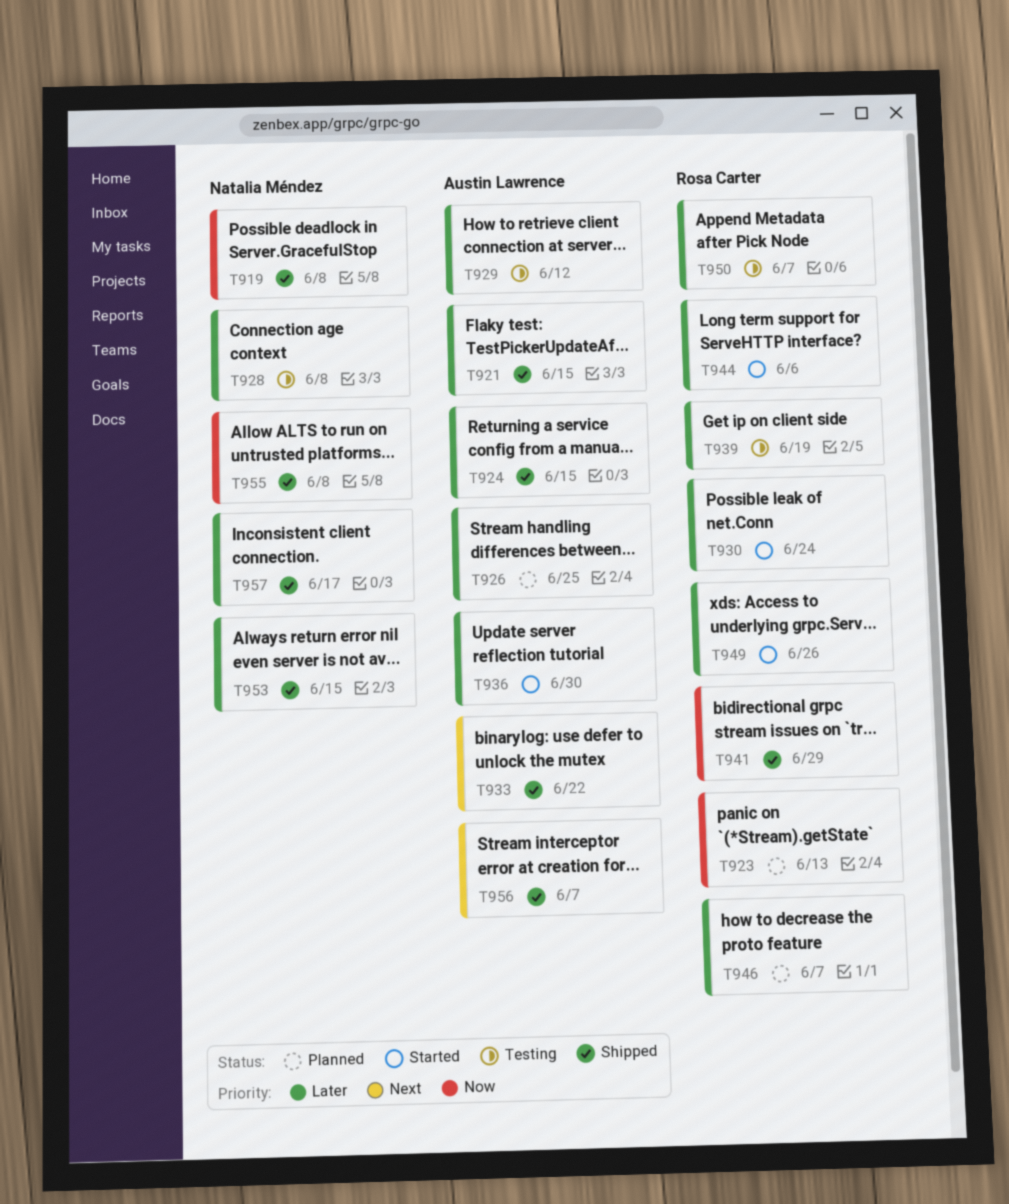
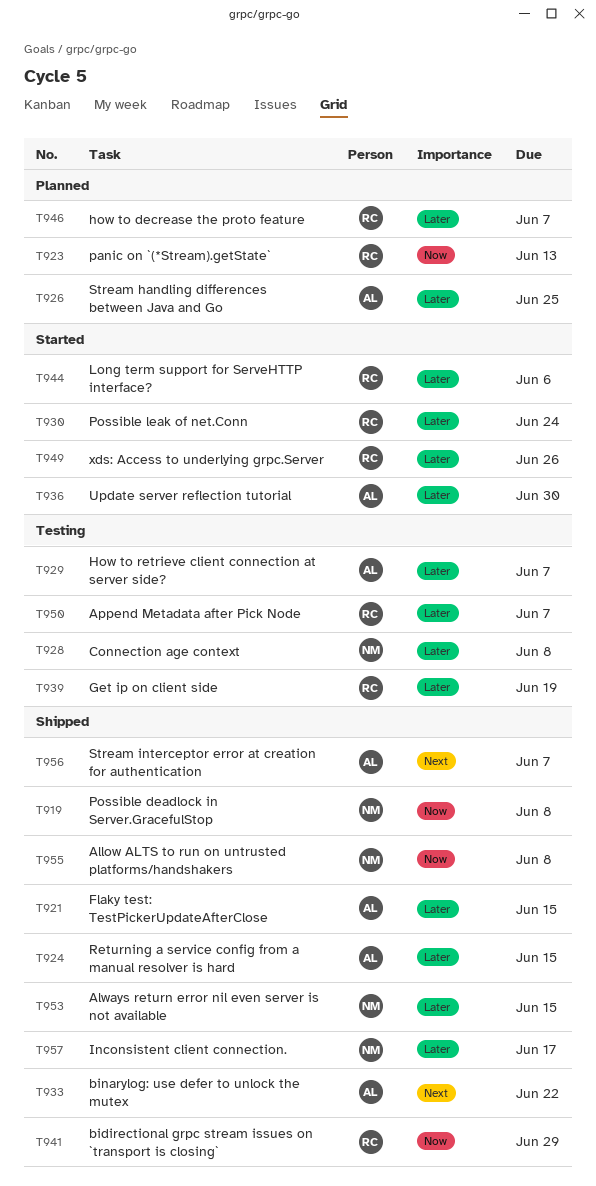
T929, due: Jun 12 -> Jun 7

